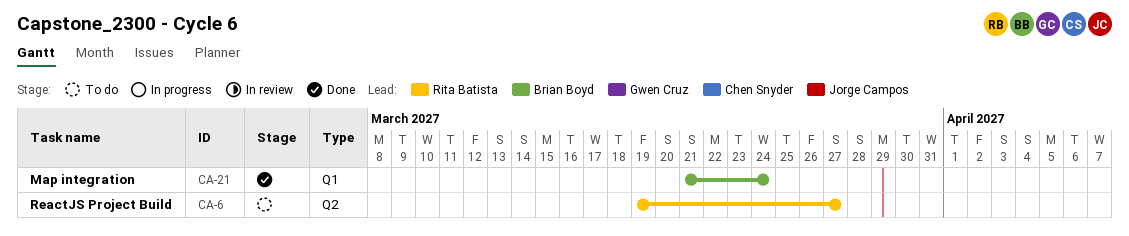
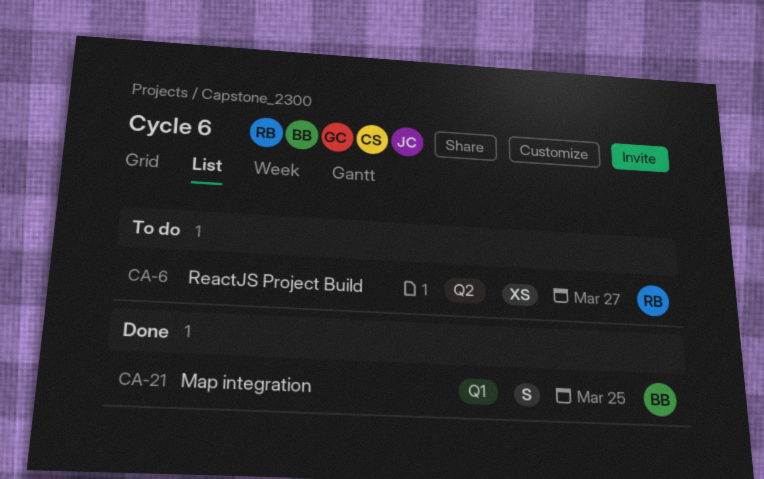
CA-21, due: Mar 24 -> Mar 25

